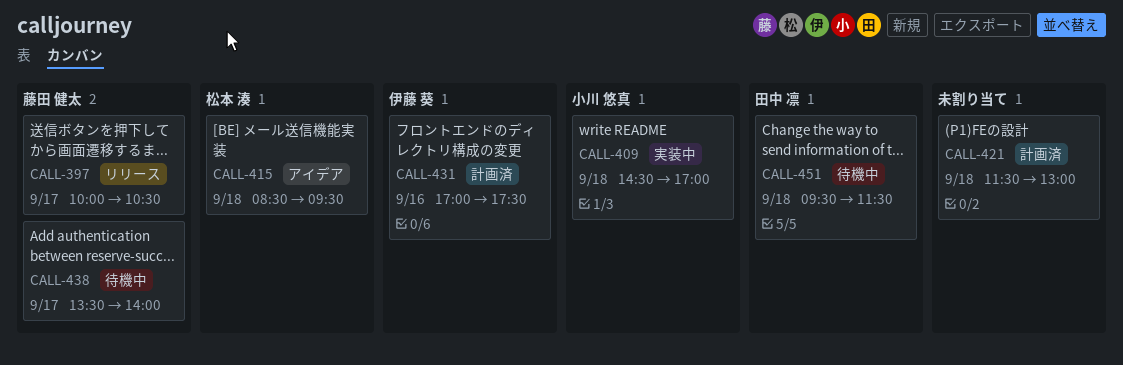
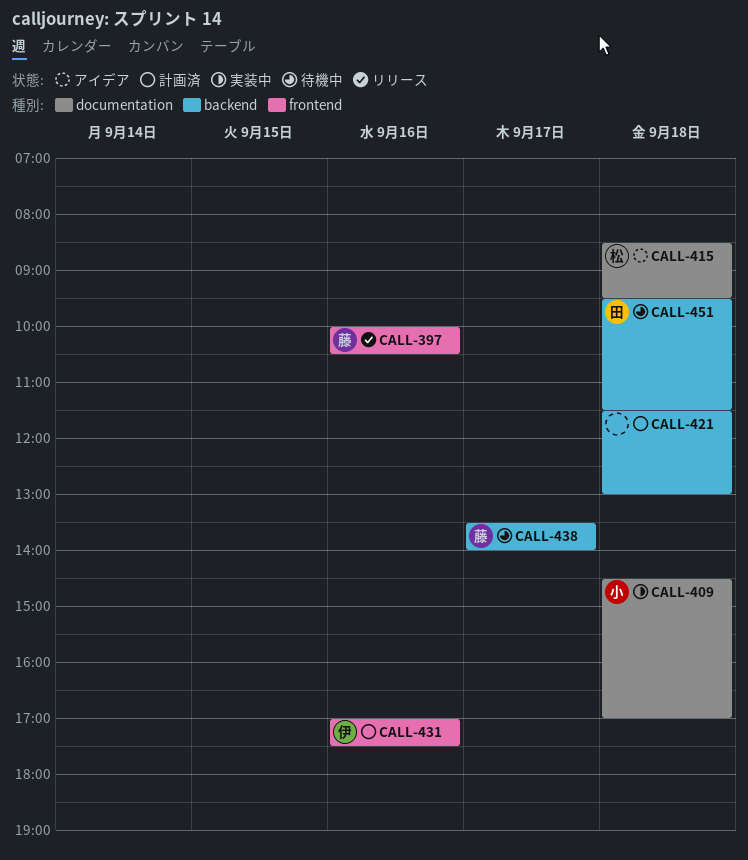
CALL-397, day: Sep 17 -> Sep 16

